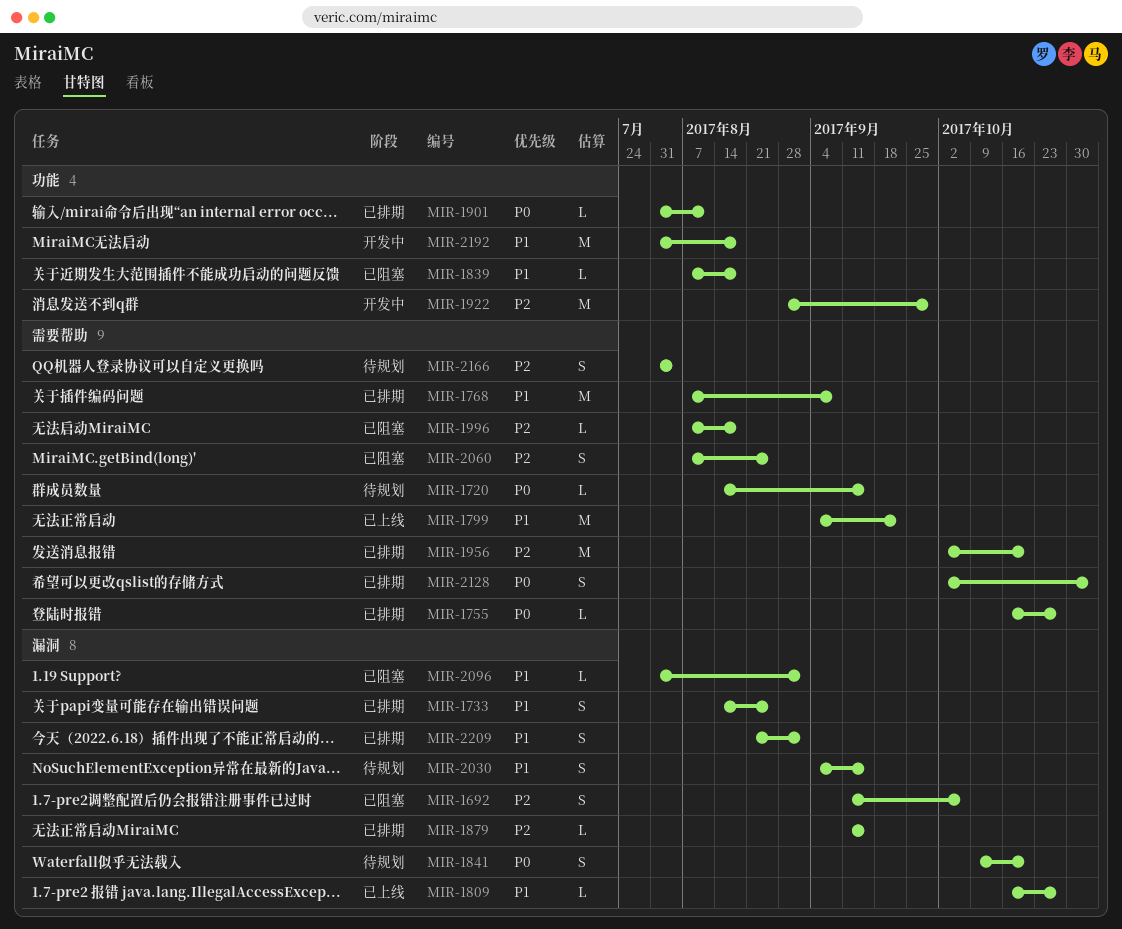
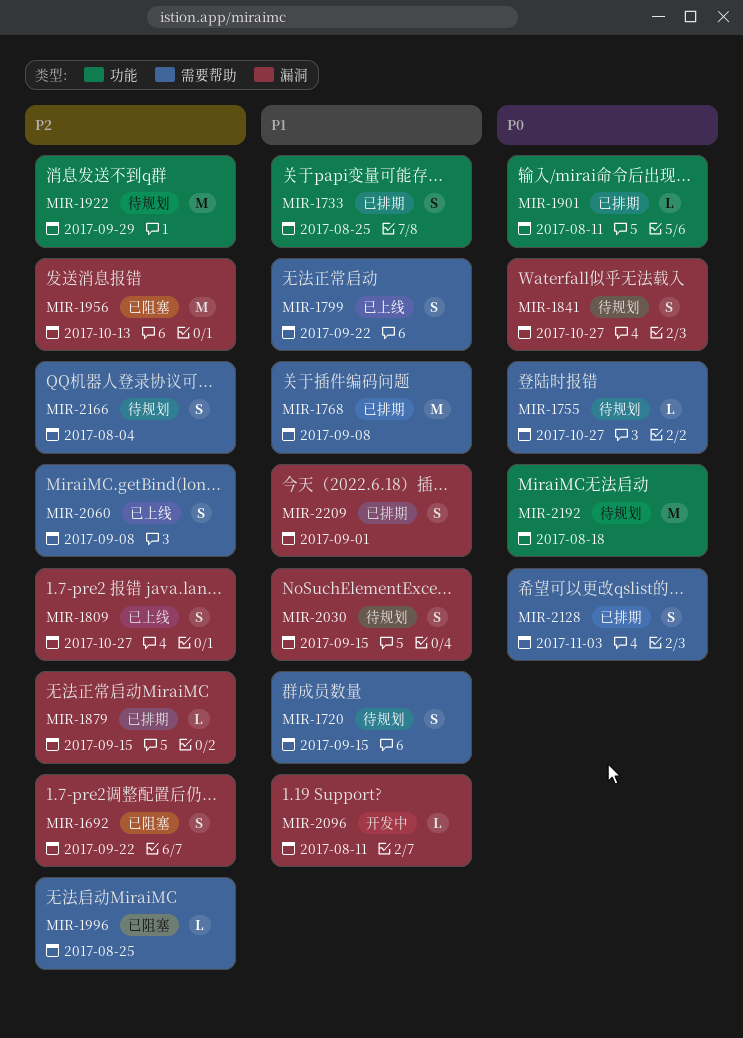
MIR-1692, due: Oct 6 -> Sep 22
MIR-1720, priority: P0 -> P1
MIR-1720, estimate: L -> S
MIR-1733, label: 漏洞 -> 功能
MIR-1755, status: 已排期 -> 待规划
MIR-1799, estimate: M -> S
MIR-1809, priority: P1 -> P2
MIR-1809, estimate: L -> S
MIR-1839: present -> none
MIR-1841, due: Oct 20 -> Oct 27
MIR-1922, status: 开发中 -> 待规划
MIR-1956, status: 已排期 -> 已阻塞
MIR-1956, label: 需要帮助 -> 漏洞
MIR-1956, due: Oct 20 -> Oct 13
MIR-1996, due: Aug 18 -> Aug 25
MIR-2060, status: 已阻塞 -> 已上线
MIR-2060, due: Aug 25 -> Sep 8
MIR-2096, status: 已阻塞 -> 开发中
MIR-2096, due: Sep 1 -> Aug 11
MIR-2192, status: 开发中 -> 待规划
MIR-2192, priority: P1 -> P0

